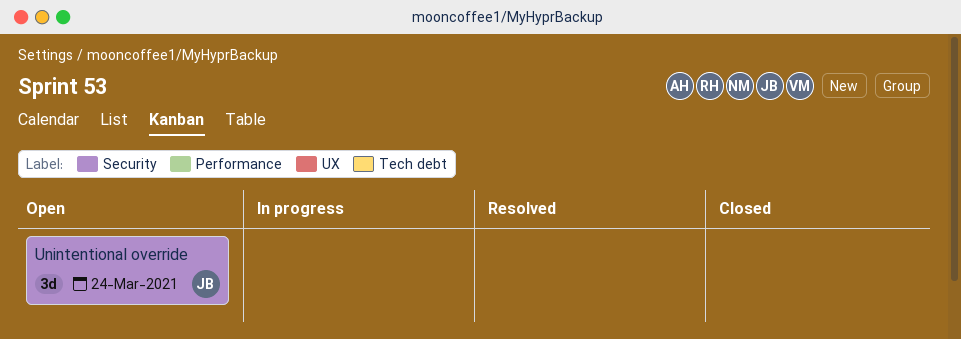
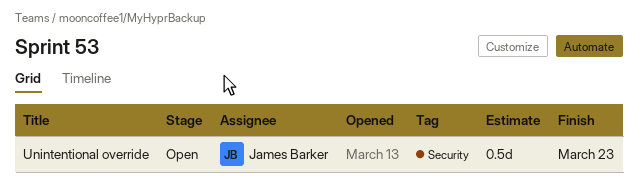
Unintentional override, estimate: 3d -> 0.5d
Unintentional override, due: Mar 24 -> Mar 23

